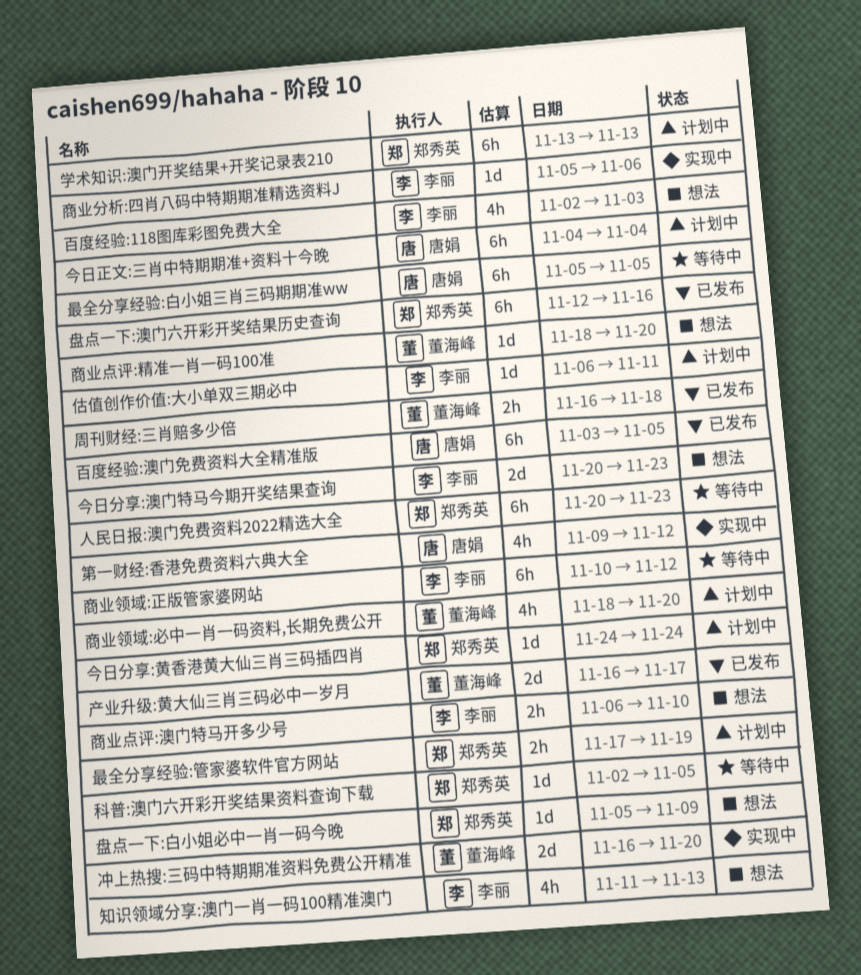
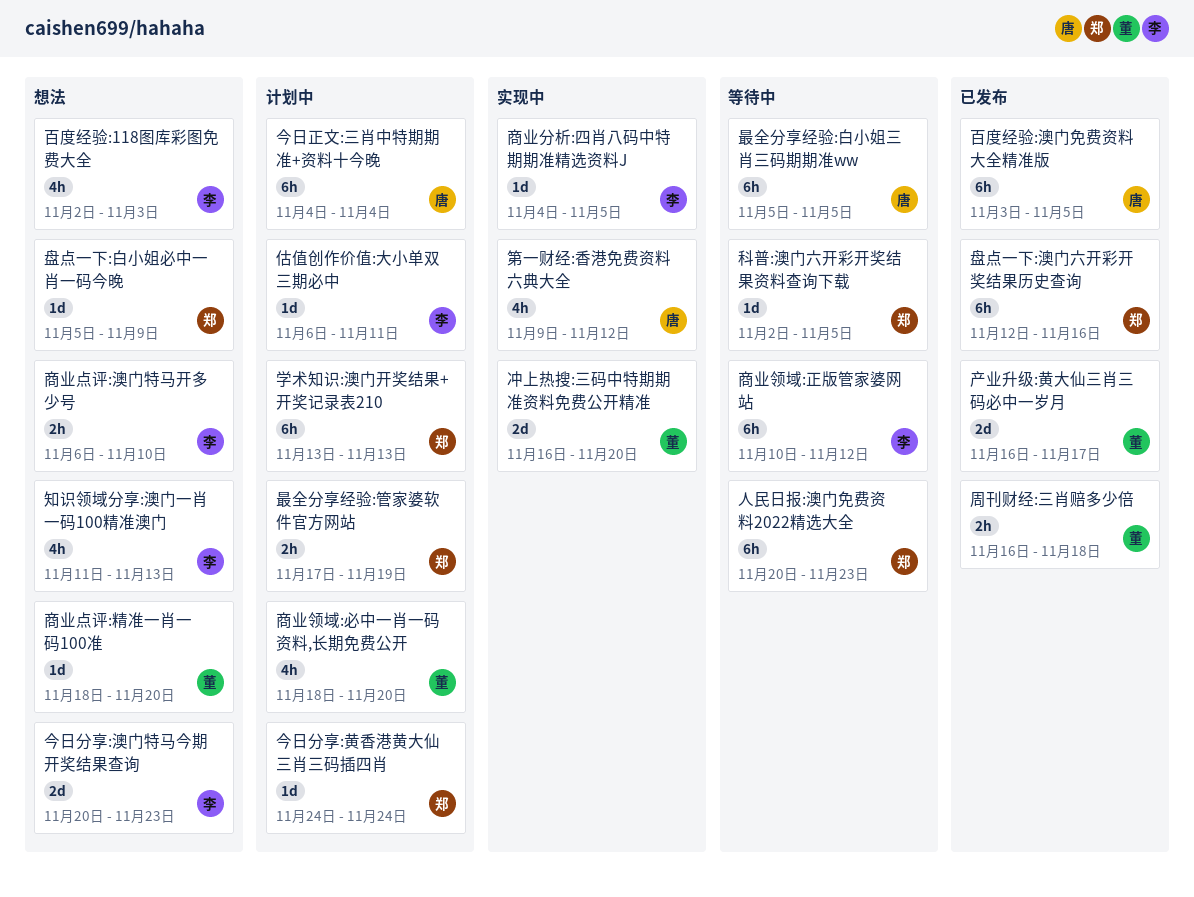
商业分析:四肖八码中特期期准精选资料J, start: Nov 5 -> Nov 4
商业分析:四肖八码中特期期准精选资料J, due: Nov 6 -> Nov 5

